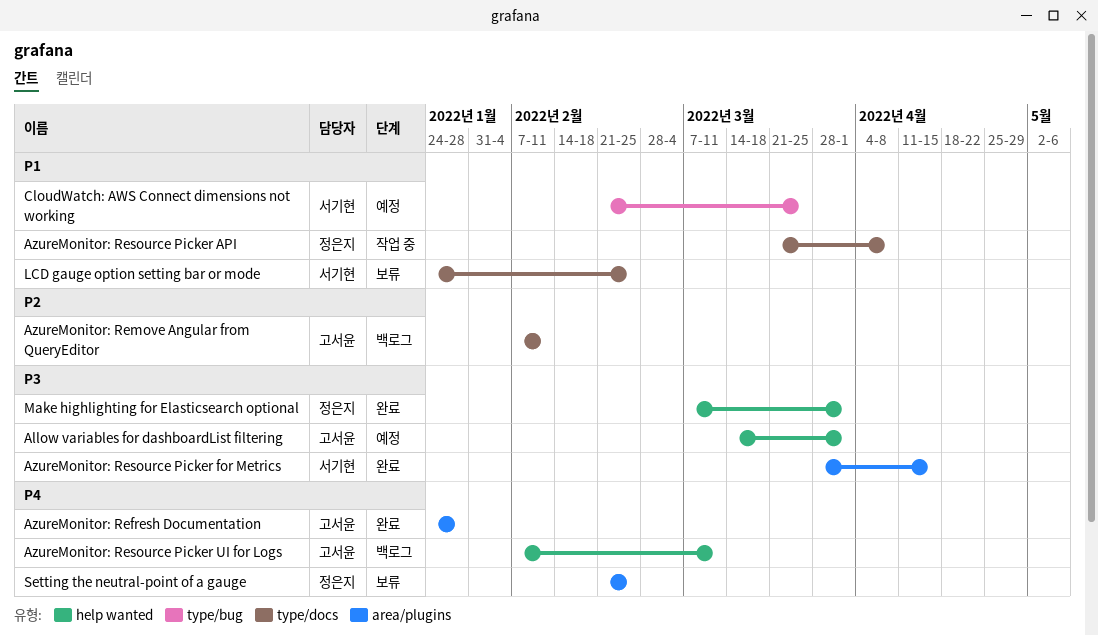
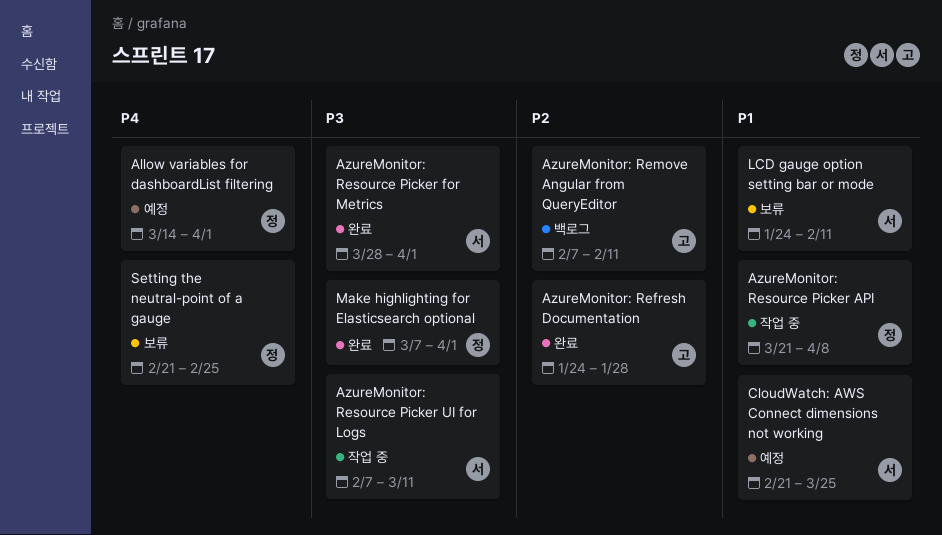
Allow variables for dashboardList filtering, owner: 고서윤 -> 정은지
Allow variables for dashboardList filtering, priority: P3 -> P4
AzureMonitor: Refresh Documentation, priority: P4 -> P2
AzureMonitor: Resource Picker for Metrics, due: Apr 15 -> Apr 1
AzureMonitor: Resource Picker UI for Logs, status: 백로그 -> 작업 중
AzureMonitor: Resource Picker UI for Logs, owner: 고서윤 -> 서기현
AzureMonitor: Resource Picker UI for Logs, priority: P4 -> P3
LCD gauge option setting bar or mode, due: Feb 25 -> Feb 11

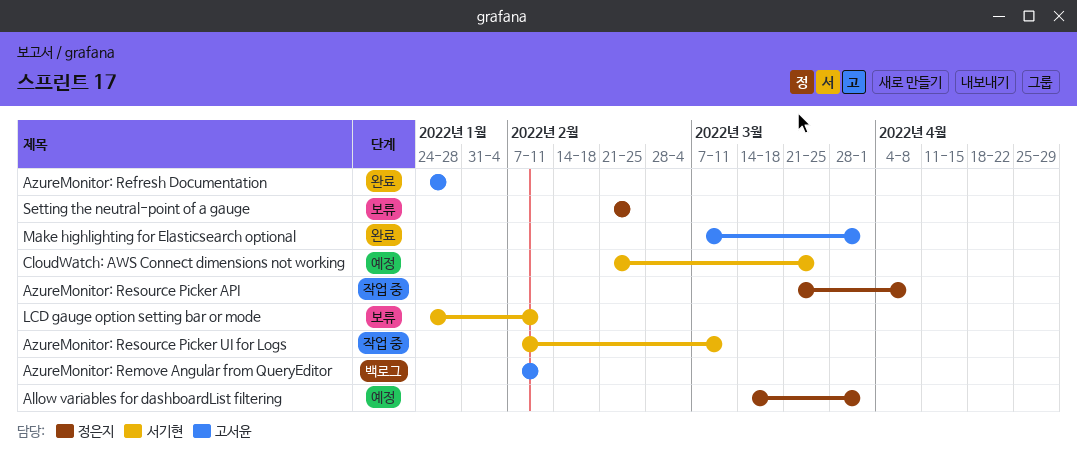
AzureMonitor: Resource Picker for Metrics: present -> none
Make highlighting for Elasticsearch optional, owner: 정은지 -> 고서윤

